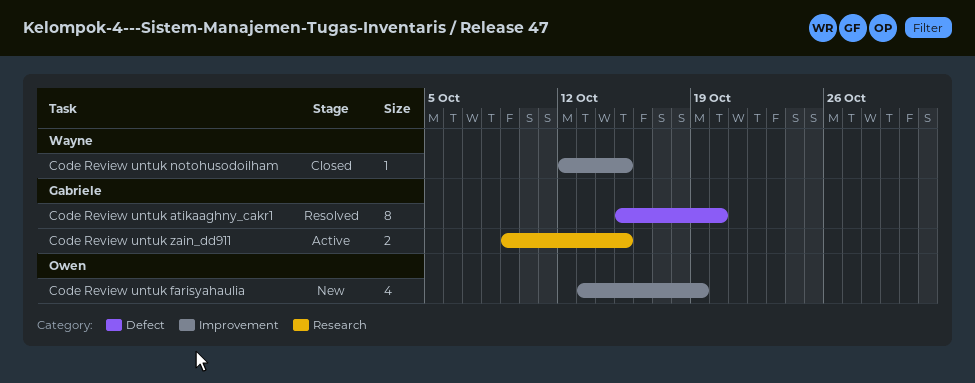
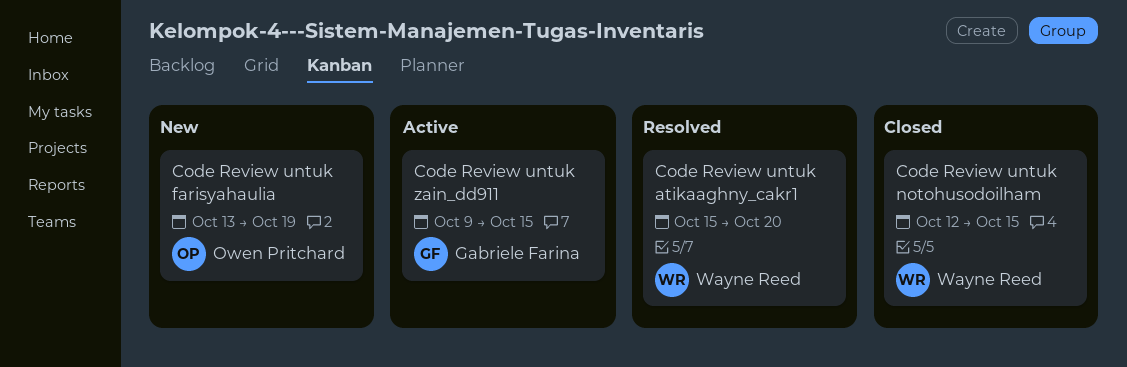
Code Review untuk atikaaghny_cakr1, owner: Gabriele Farina -> Wayne Reed

